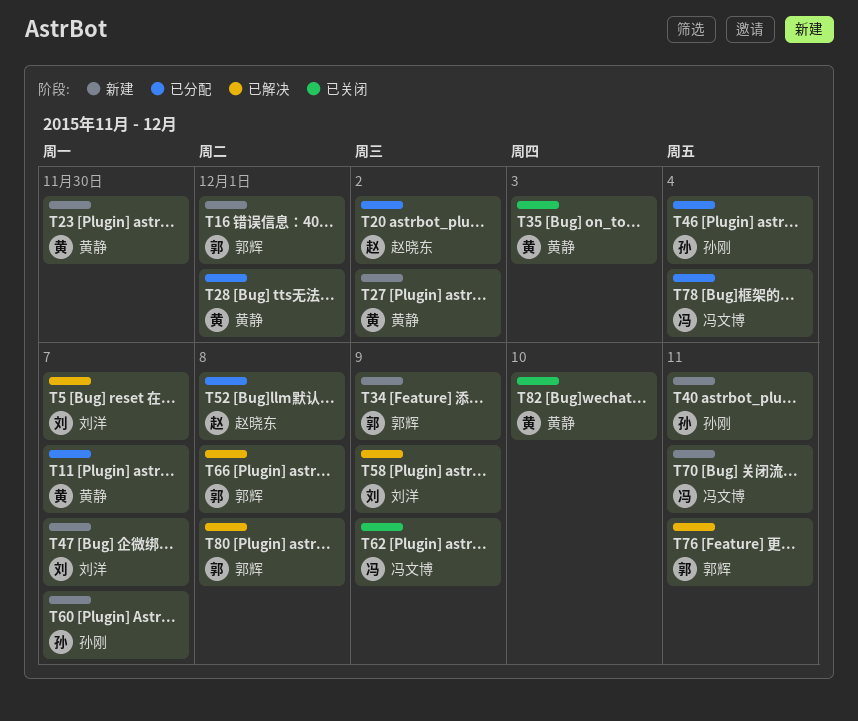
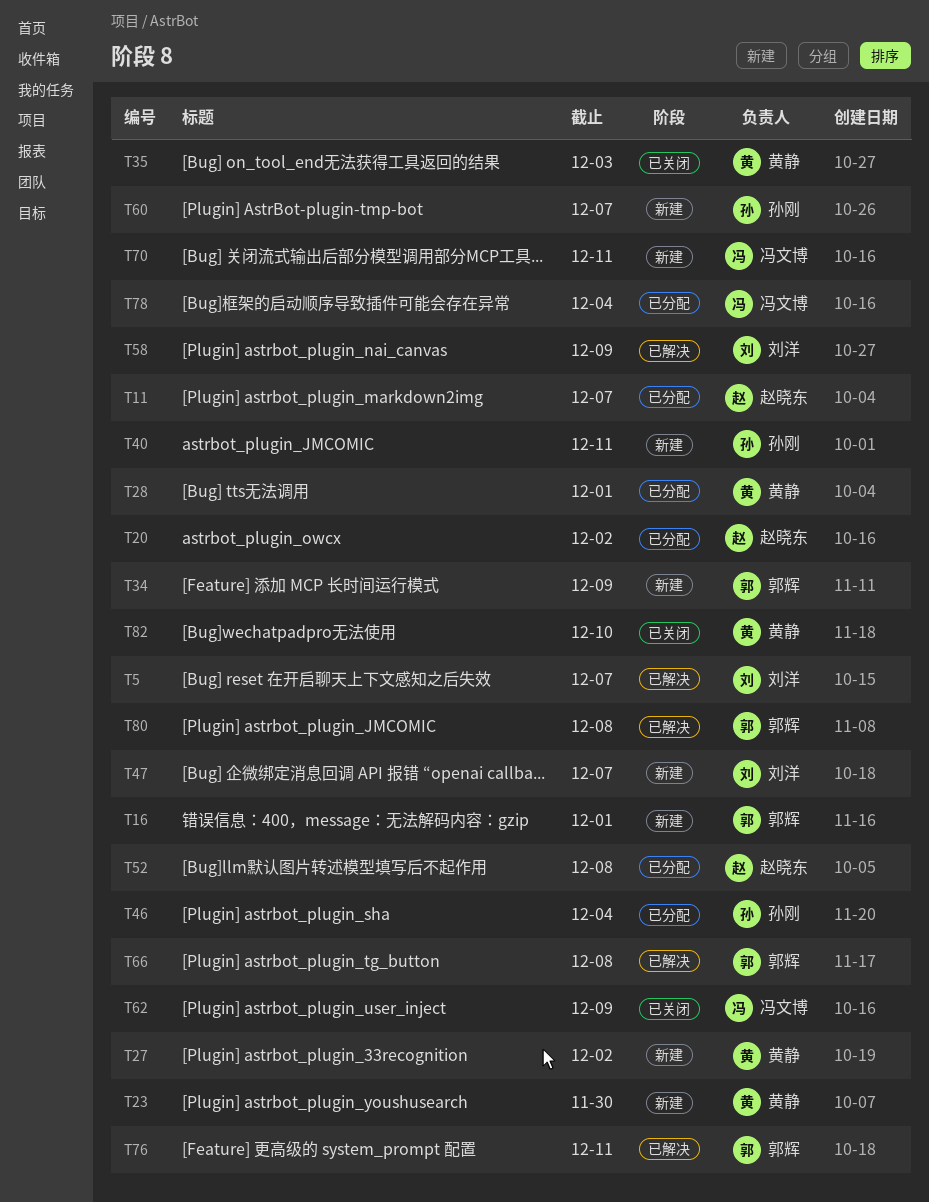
T11, owner: 黄静 -> 赵晓东

